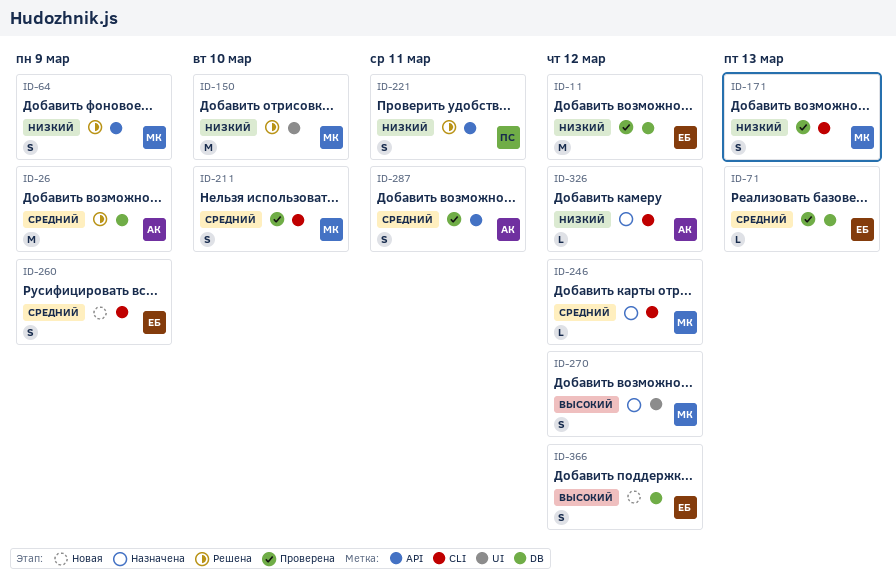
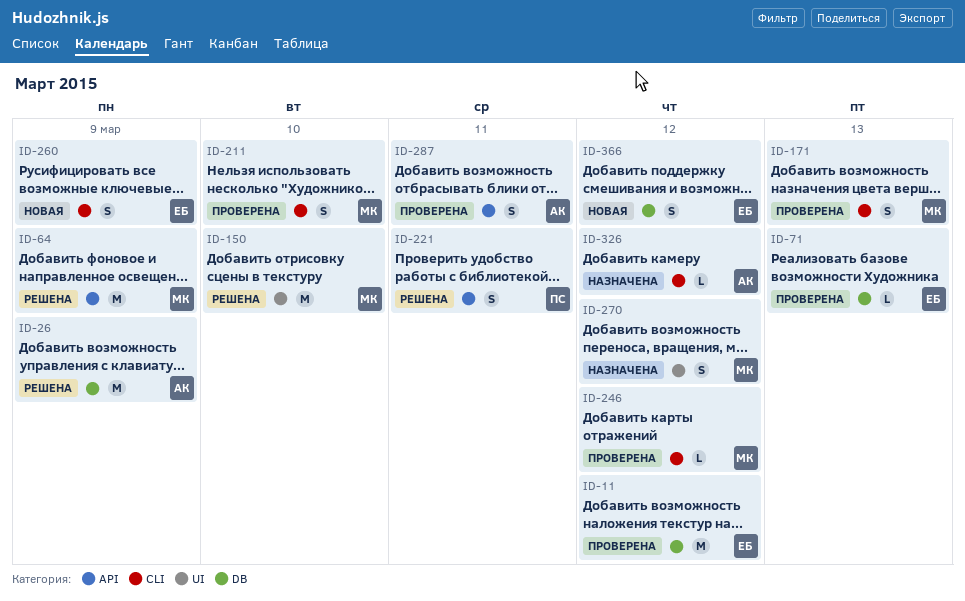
ID-64, estimate: S -> M
ID-246, status: Назначена -> Проверена

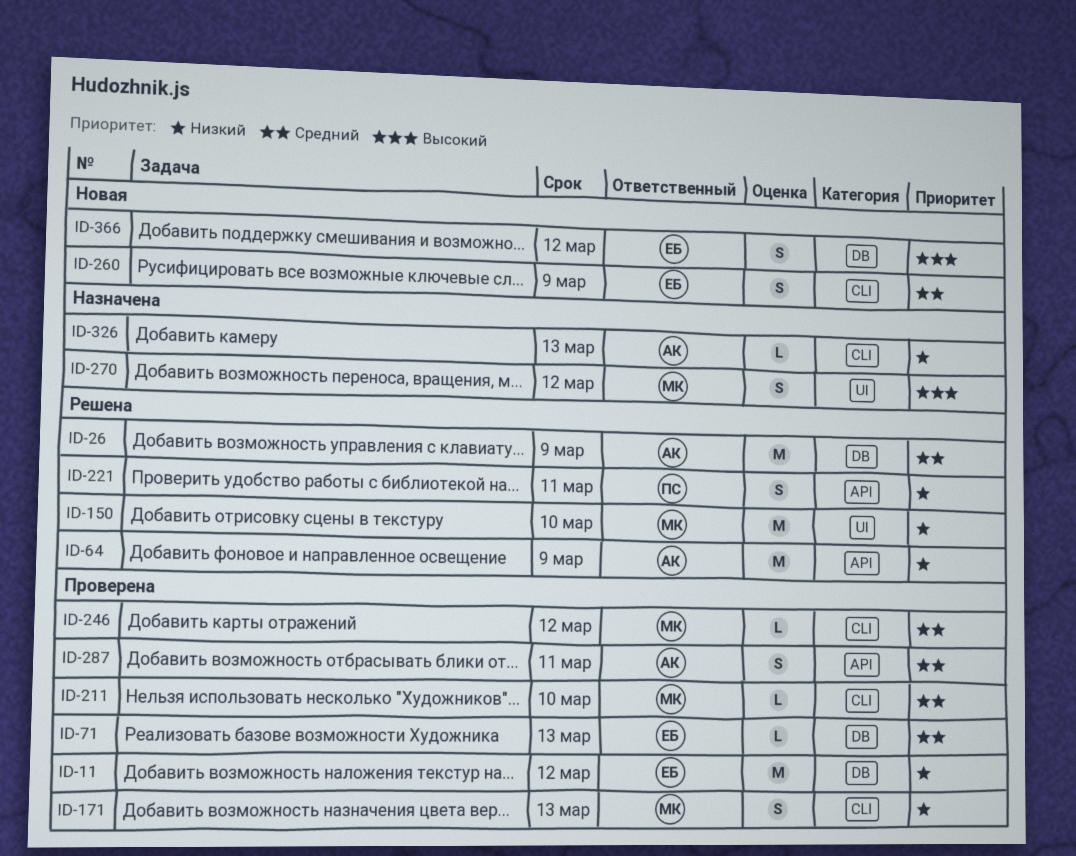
ID-64, owner: МК -> АК
ID-211, estimate: S -> L
ID-326, due: Mar 12 -> Mar 13

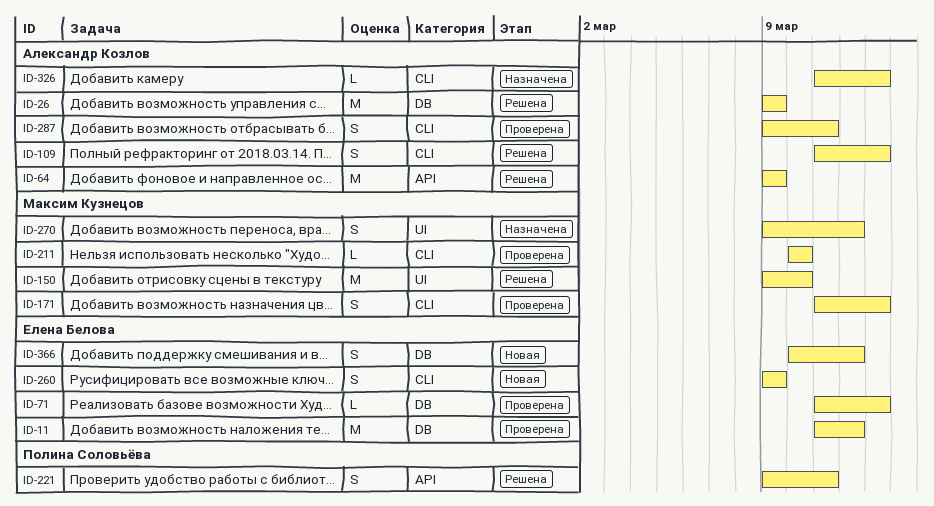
ID-109: none -> present
ID-246: present -> none
ID-287, label: API -> CLI

